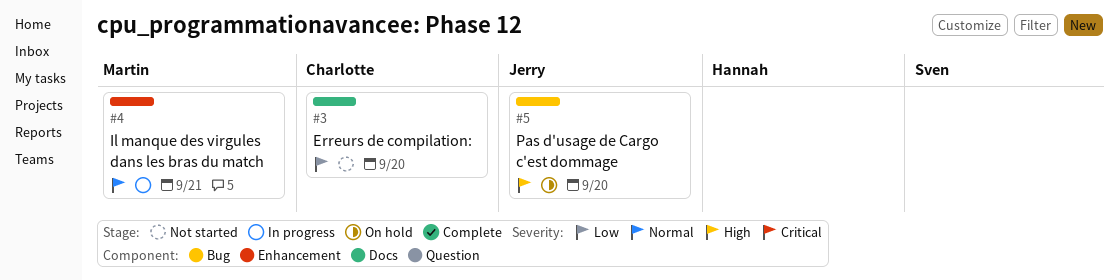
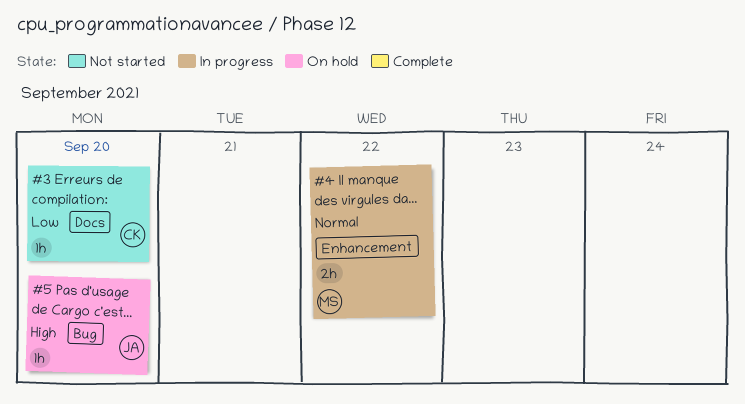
#4, due: Sep 21 -> Sep 22

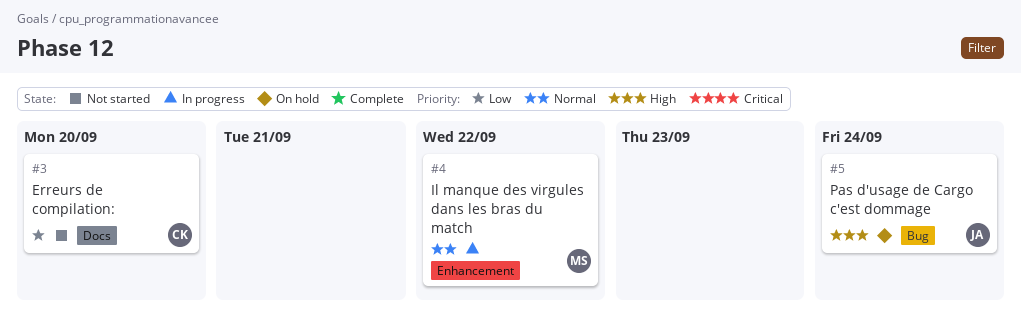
#5, due: Sep 20 -> Sep 24

